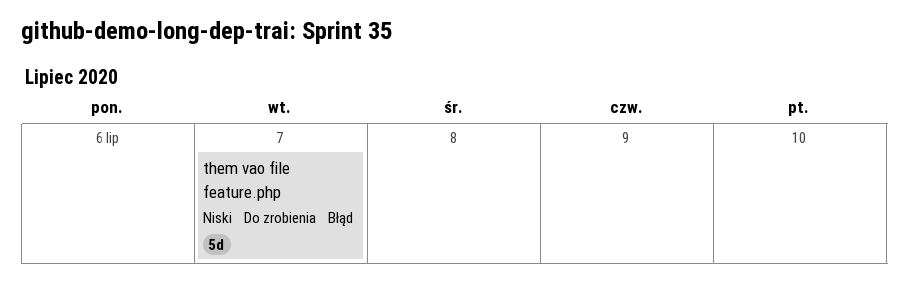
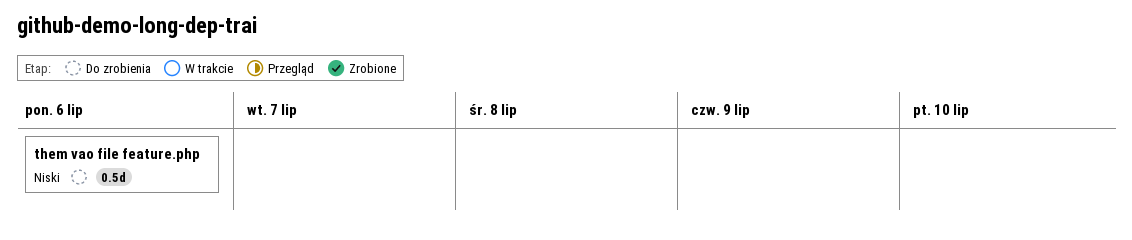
them vao file feature.php, estimate: 5d -> 0.5d
them vao file feature.php, due: Jul 7 -> Jul 6

